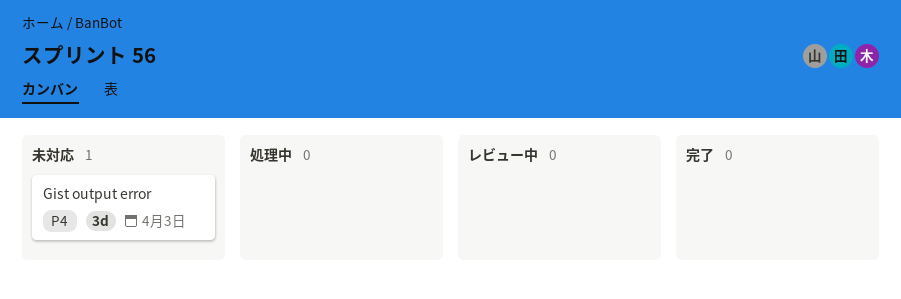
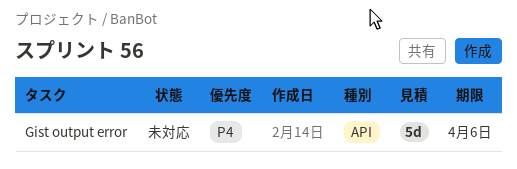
Gist output error, estimate: 3d -> 5d
Gist output error, due: Apr 3 -> Apr 6

